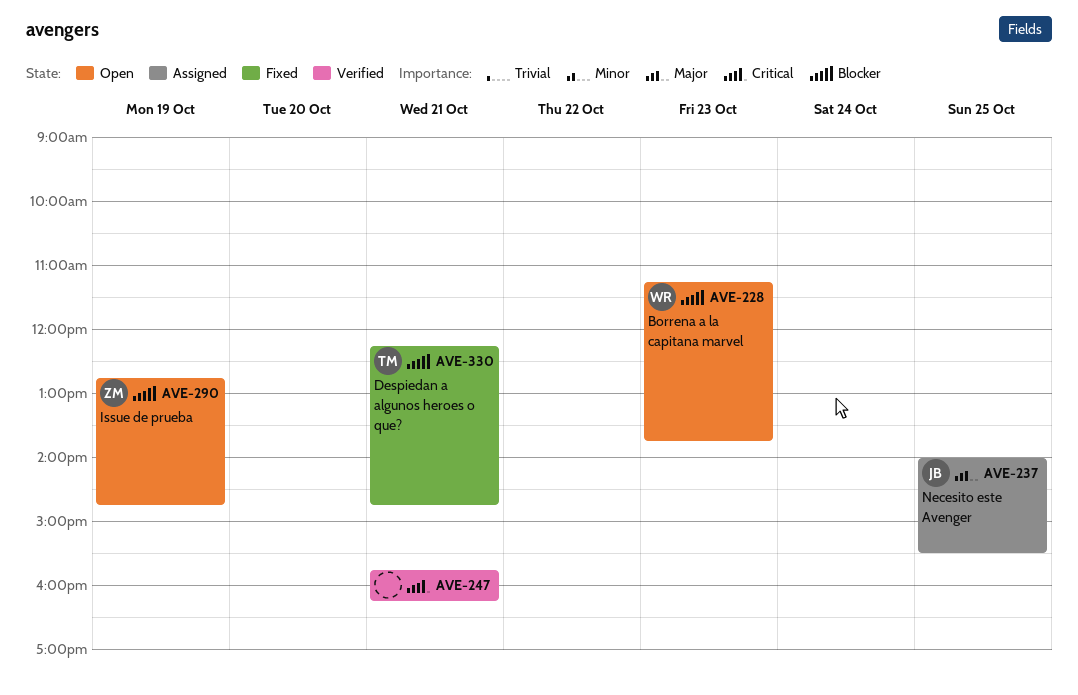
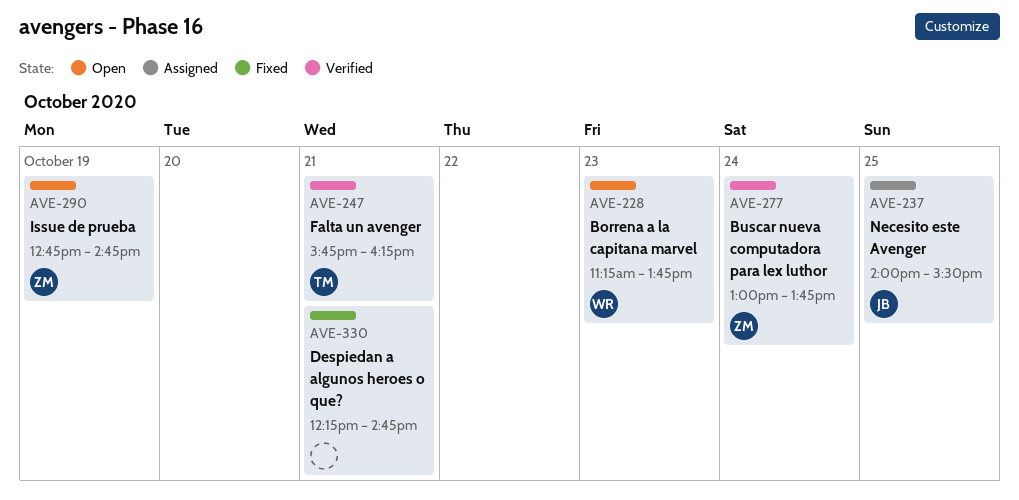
AVE-247, owner: none -> TM
AVE-277: none -> present
AVE-330, owner: TM -> none

